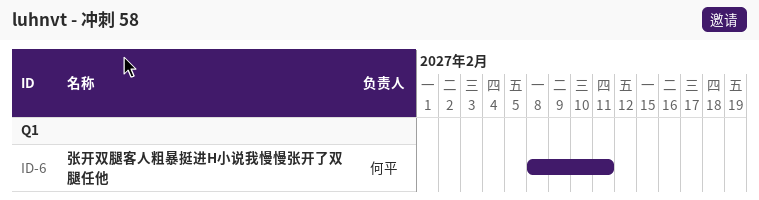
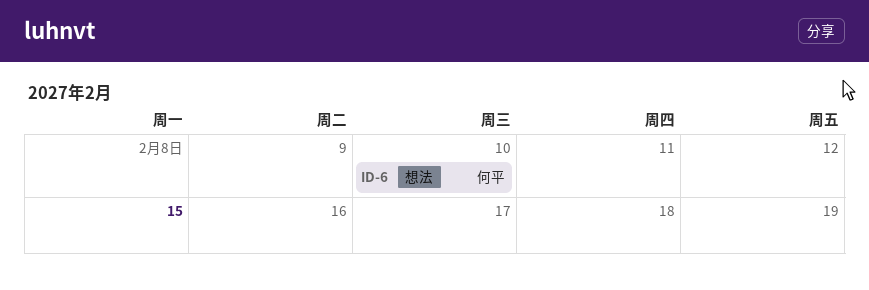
ID-6, due: Feb 11 -> Feb 10

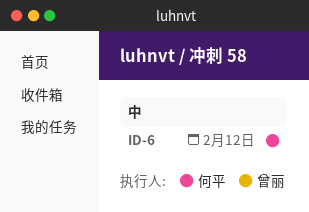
ID-6, due: Feb 10 -> Feb 12

